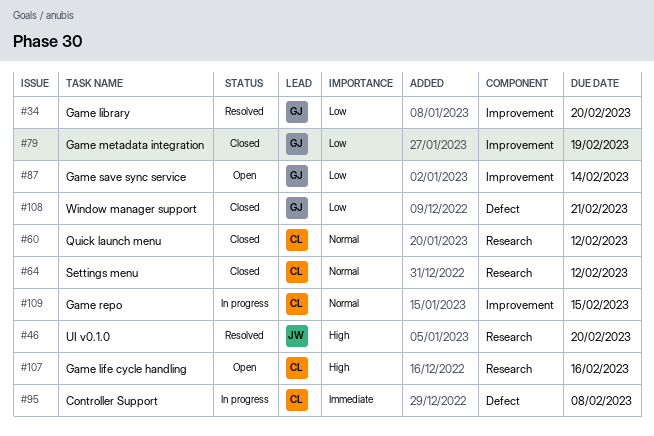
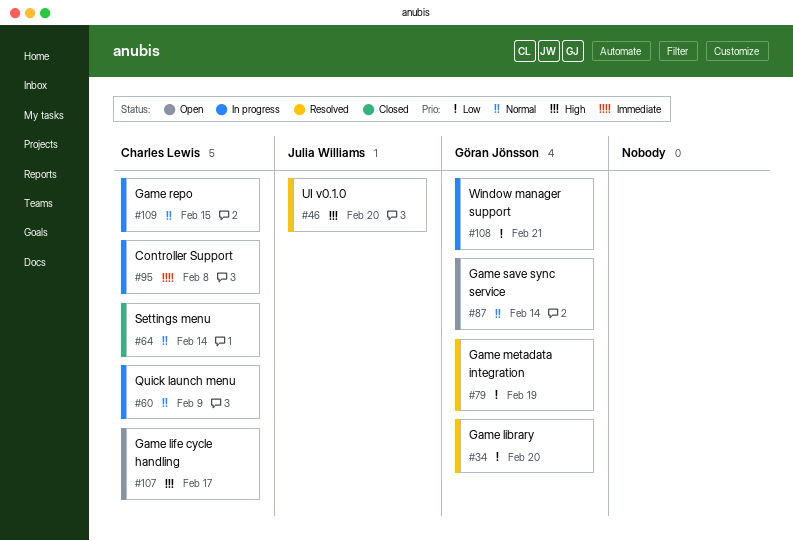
#60, status: Closed -> In progress
#60, due: Feb 12 -> Feb 9
#64, due: Feb 12 -> Feb 14
#79, status: Closed -> Resolved
#87, priority: Low -> Normal
#107, due: Feb 16 -> Feb 17
#108, status: Closed -> In progress

